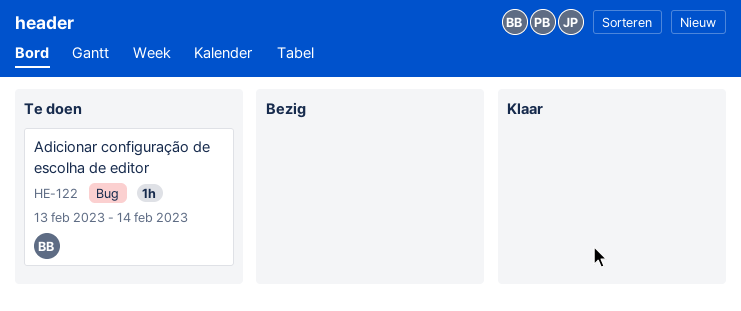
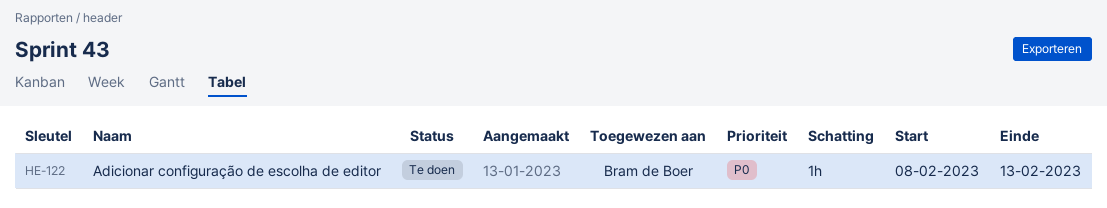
HE-122, start: Feb 13 -> Feb 8
HE-122, due: Feb 14 -> Feb 13

